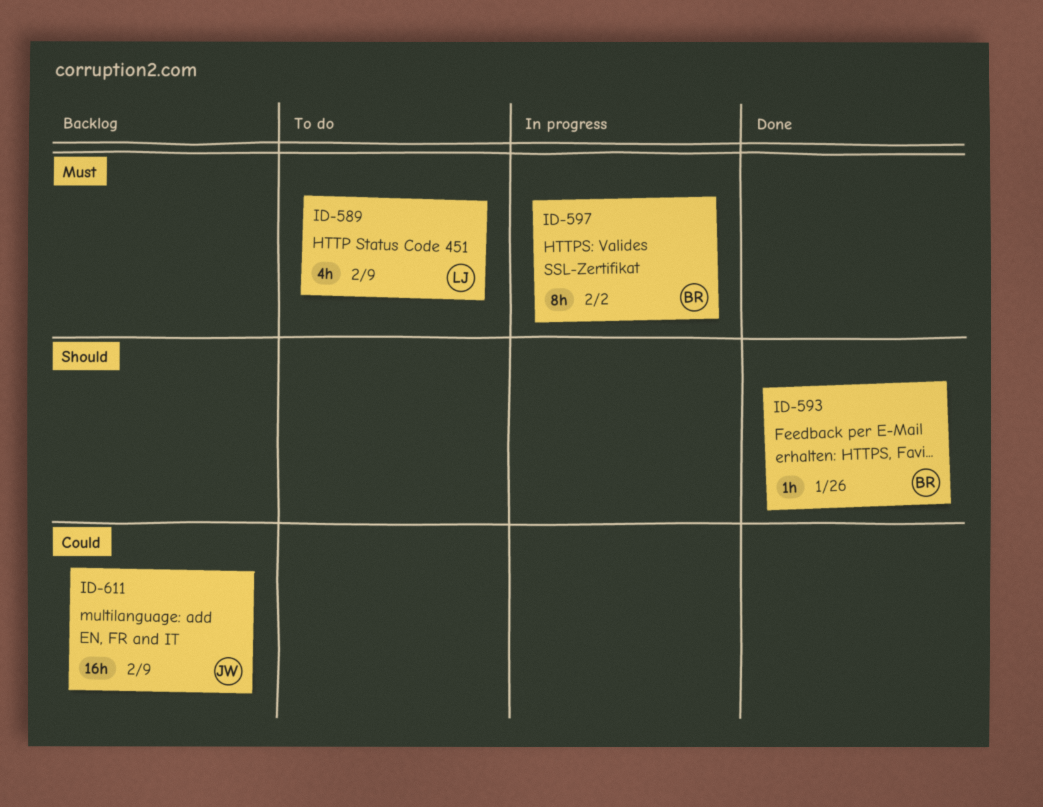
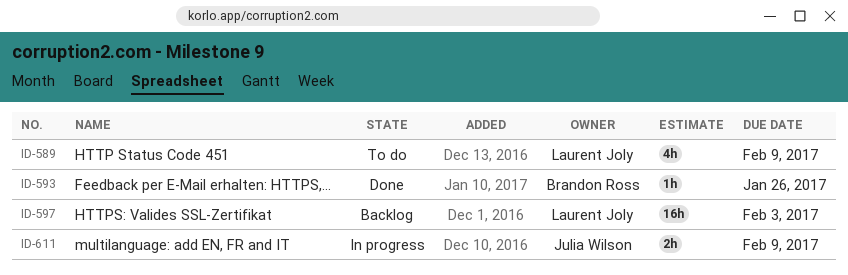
ID-597, status: In progress -> Backlog
ID-597, owner: Brandon Ross -> Laurent Joly
ID-597, estimate: 8h -> 16h
ID-597, due: Feb 2 -> Feb 3
ID-611, status: Backlog -> In progress
ID-611, estimate: 16h -> 2h

